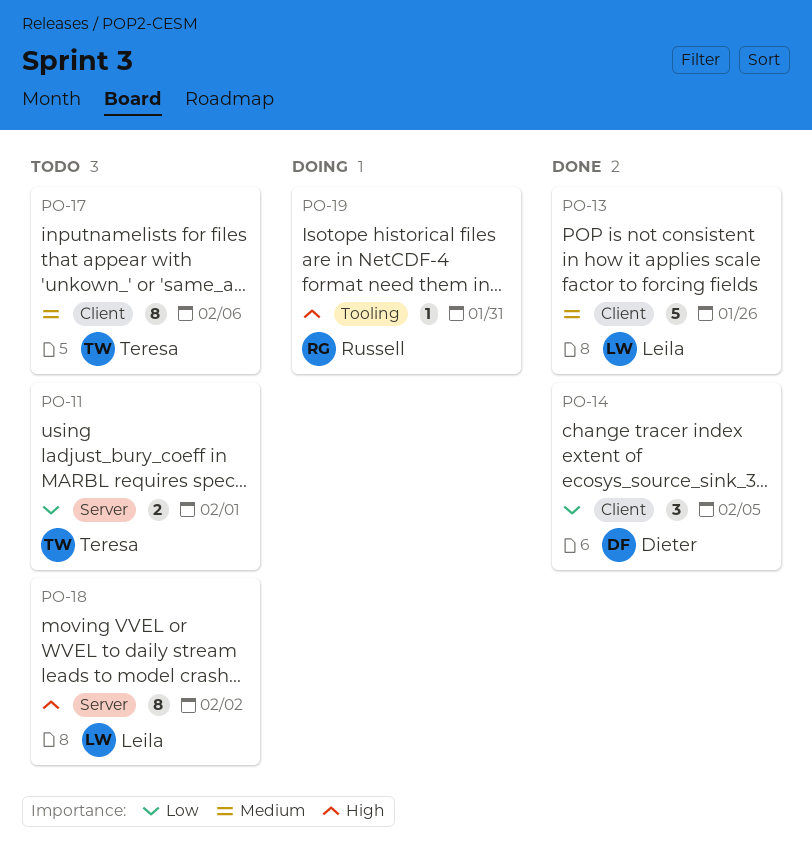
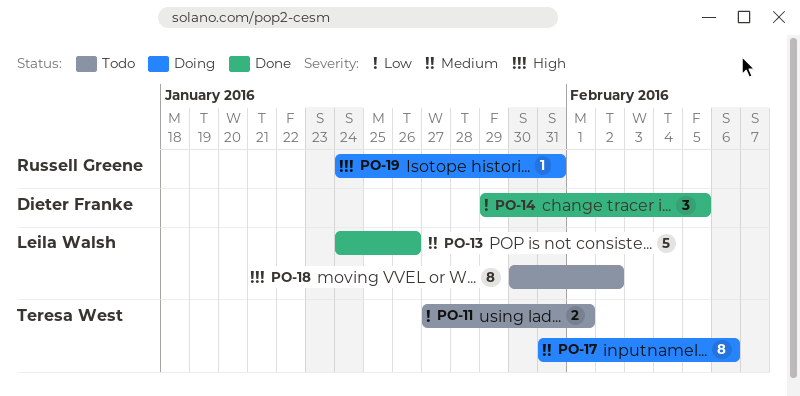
PO-17, status: Todo -> Doing

